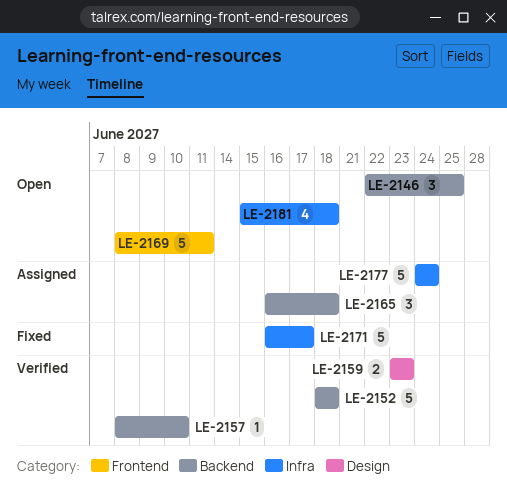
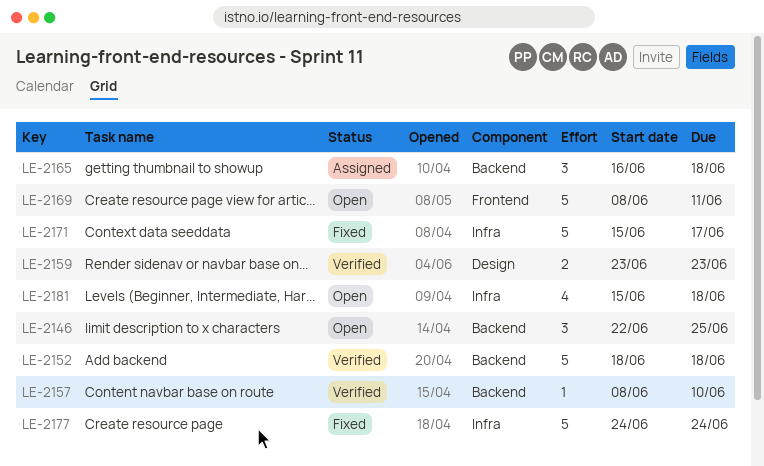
LE-2171, start: Jun 16 -> Jun 15
LE-2177, status: Assigned -> Fixed

